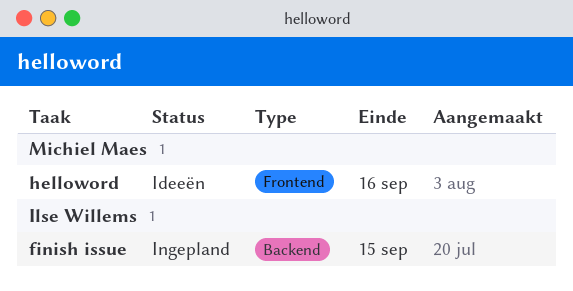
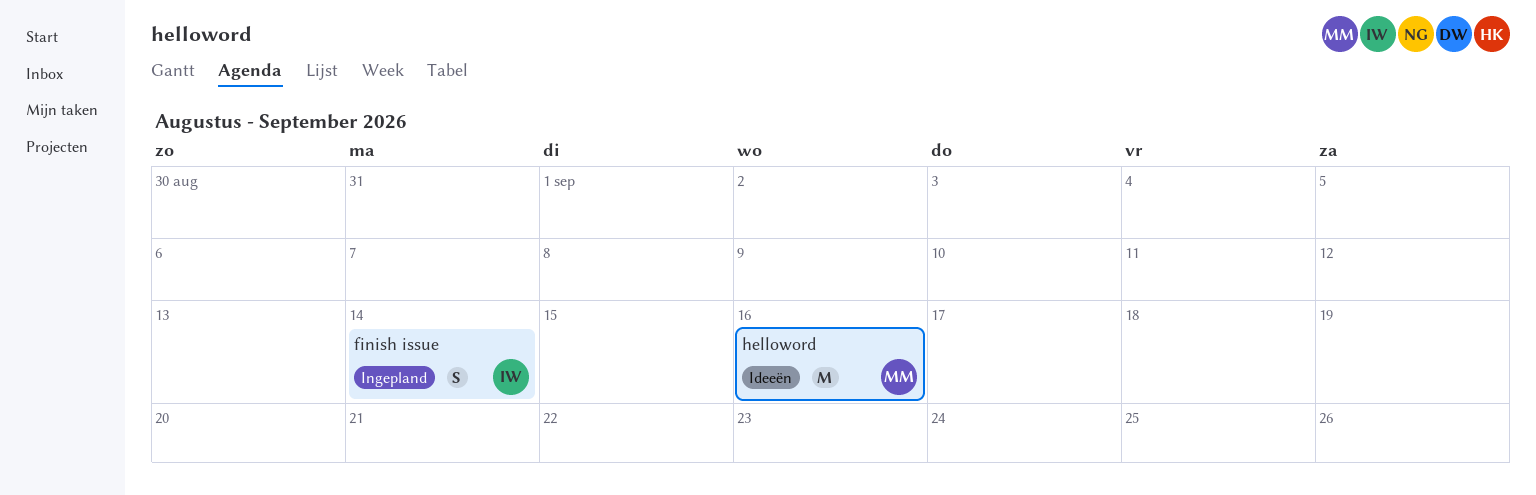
finish issue, due: Sep 15 -> Sep 14

